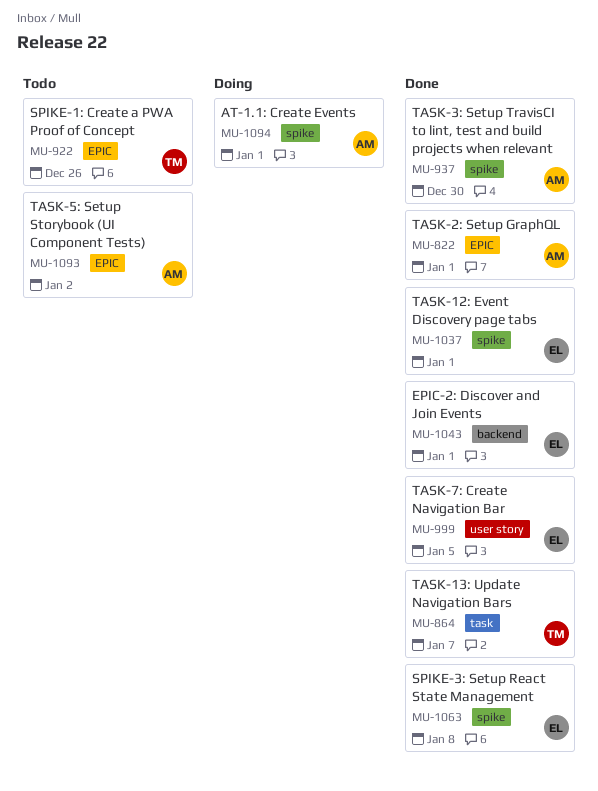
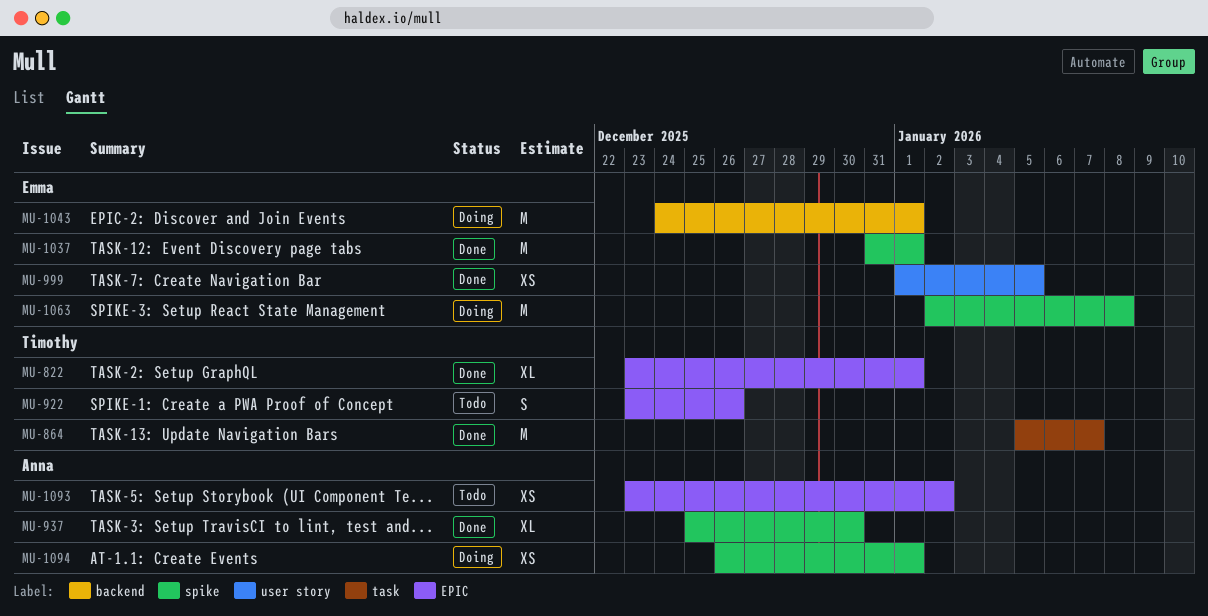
MU-822, owner: Anna -> Timothy
MU-1043, status: Done -> Doing
MU-1063, status: Done -> Doing

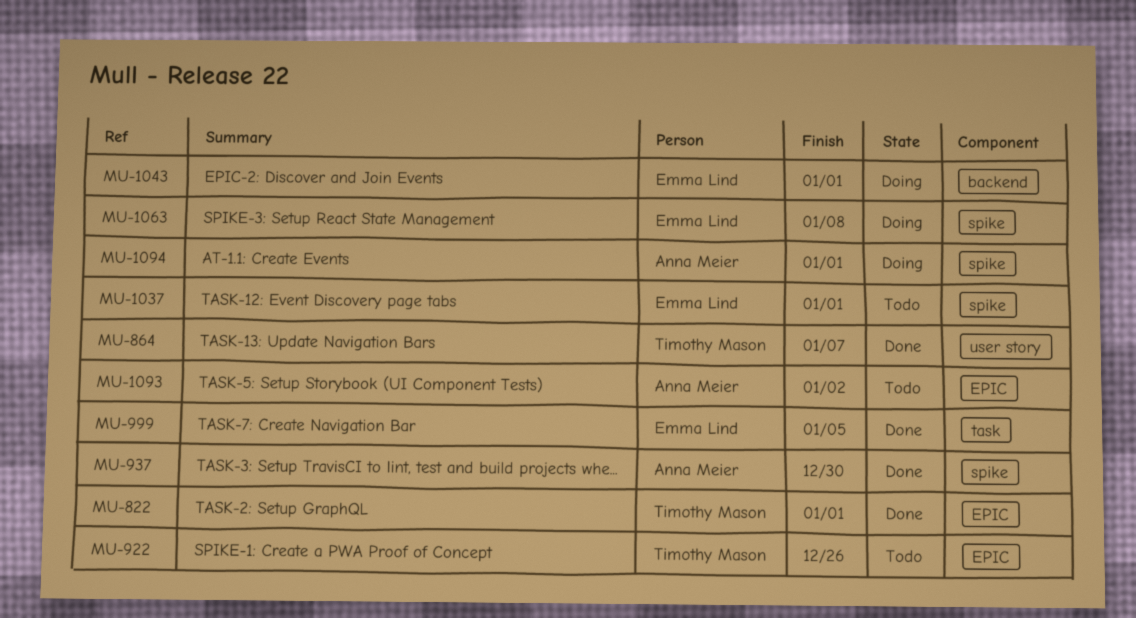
MU-864, label: task -> user story
MU-999, label: user story -> task
MU-1037, status: Done -> Todo

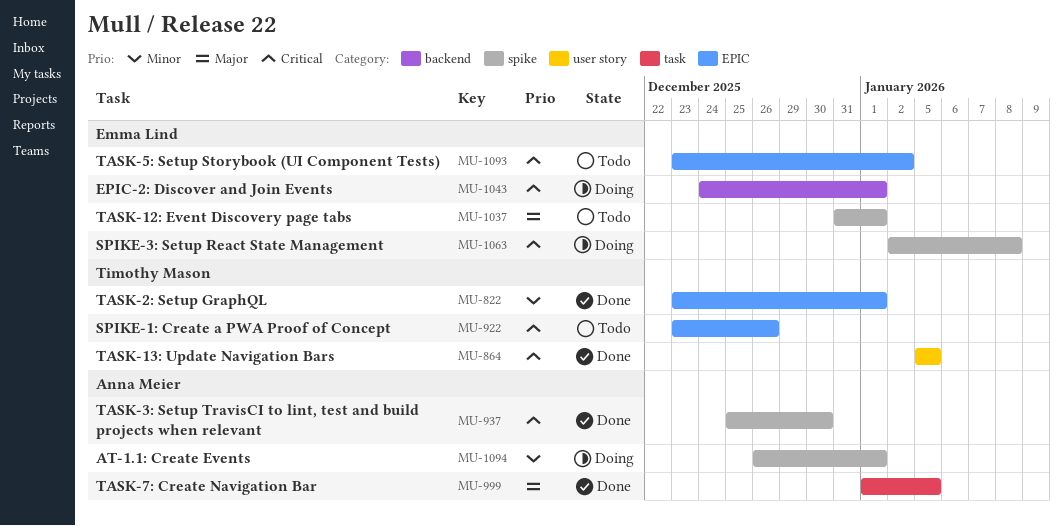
MU-864, due: Jan 7 -> Jan 5
MU-999, owner: Emma Lind -> Anna Meier
MU-1093, owner: Anna Meier -> Emma Lind

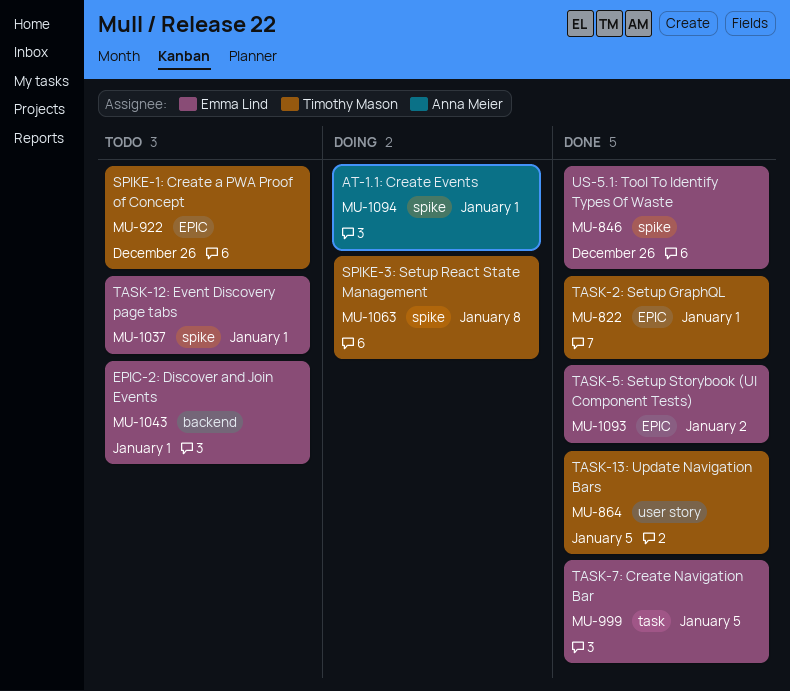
MU-846: none -> present
MU-937: present -> none
MU-999, owner: Anna Meier -> Emma Lind
MU-1043, status: Doing -> Todo
MU-1063, owner: Emma Lind -> Timothy Mason
MU-1093, status: Todo -> Done

